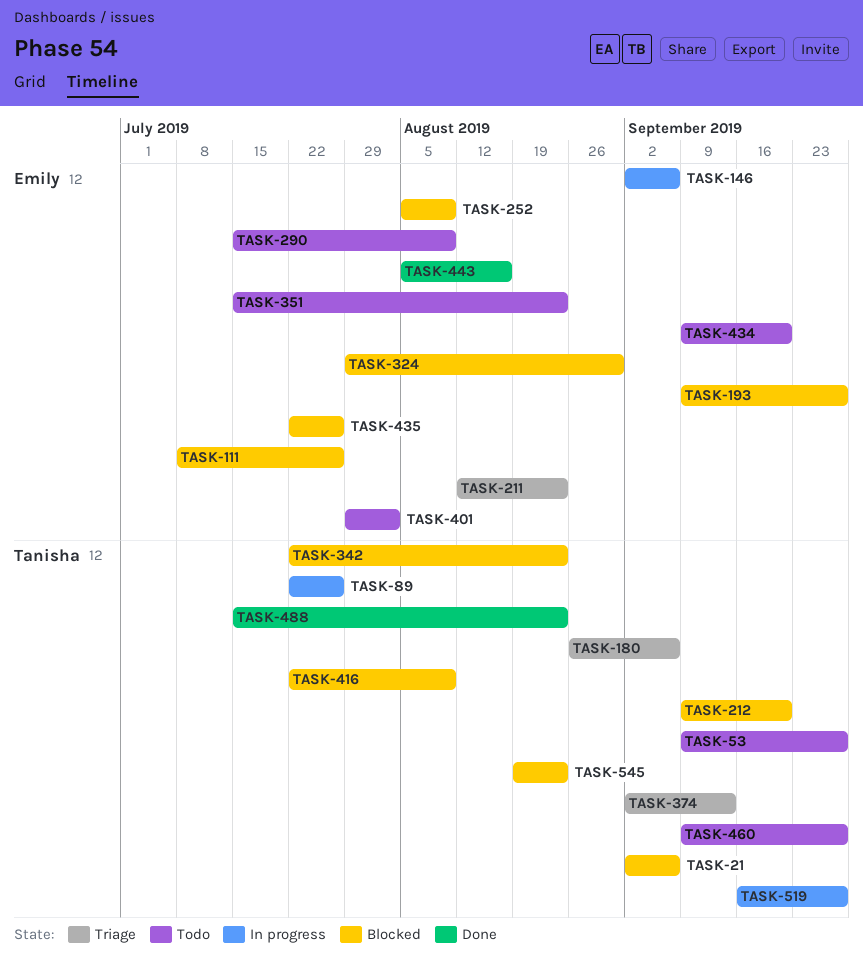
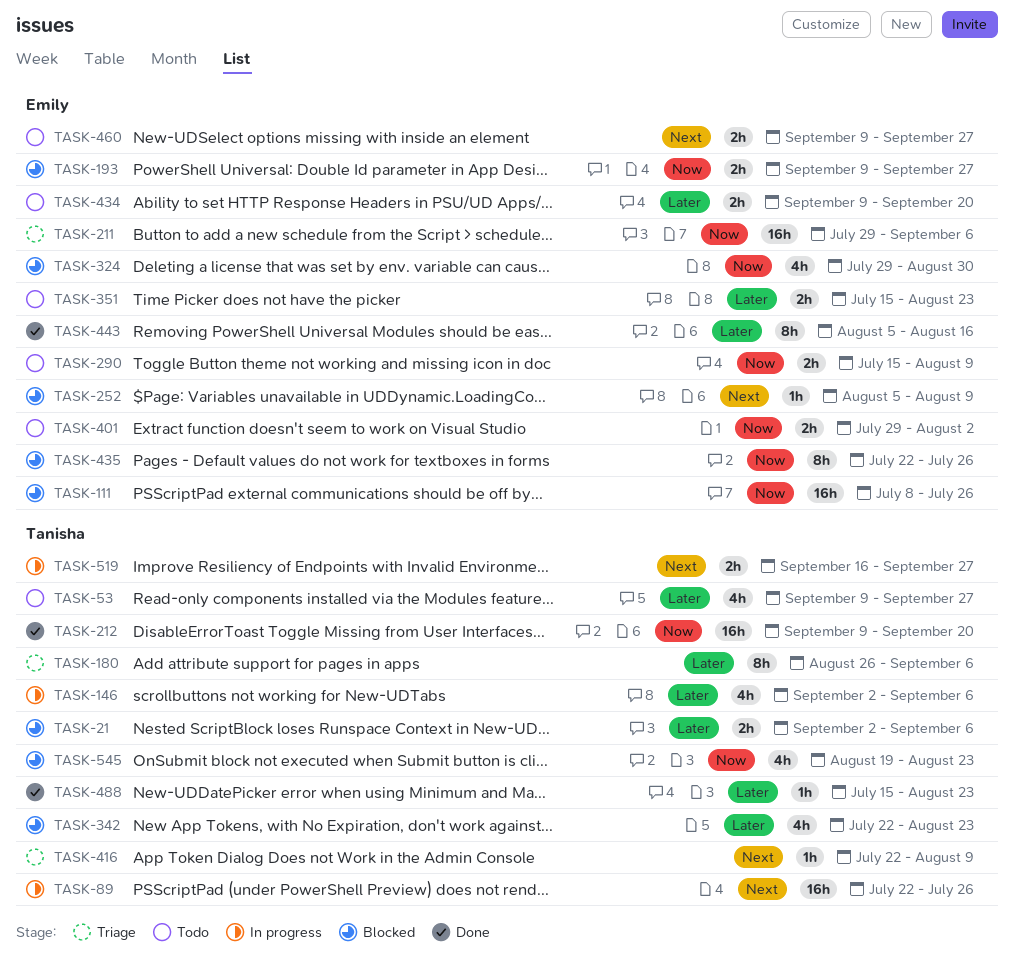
TASK-146, owner: Emily -> Tanisha
TASK-211, start: Aug 12 -> Jul 29
TASK-211, due: Aug 23 -> Sep 6
TASK-212, status: Blocked -> Done
TASK-374: present -> none
TASK-416, status: Blocked -> Triage
TASK-460, owner: Tanisha -> Emily

